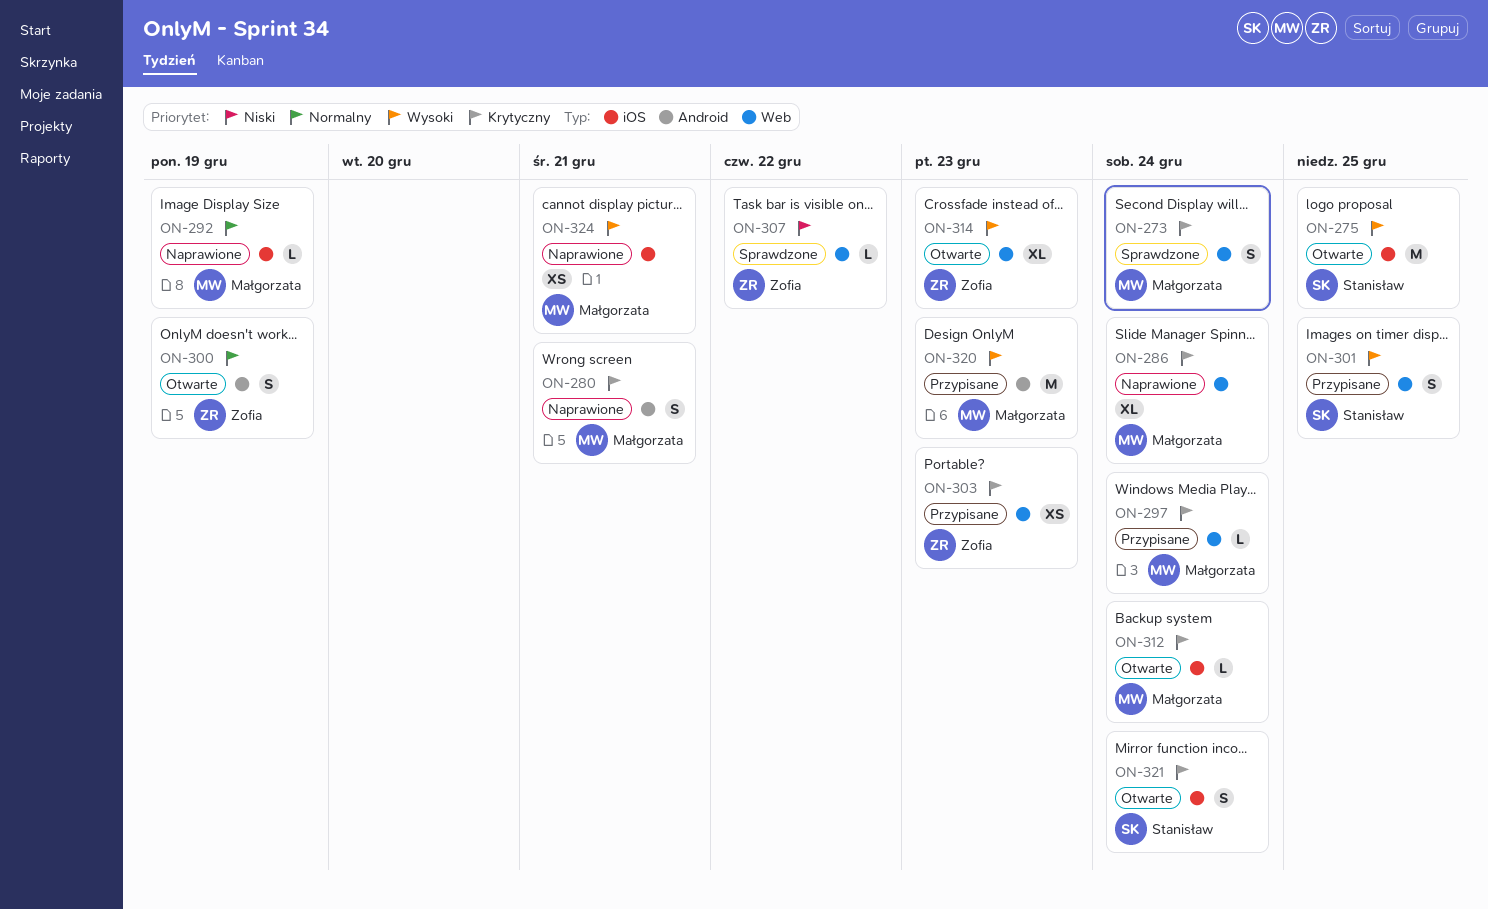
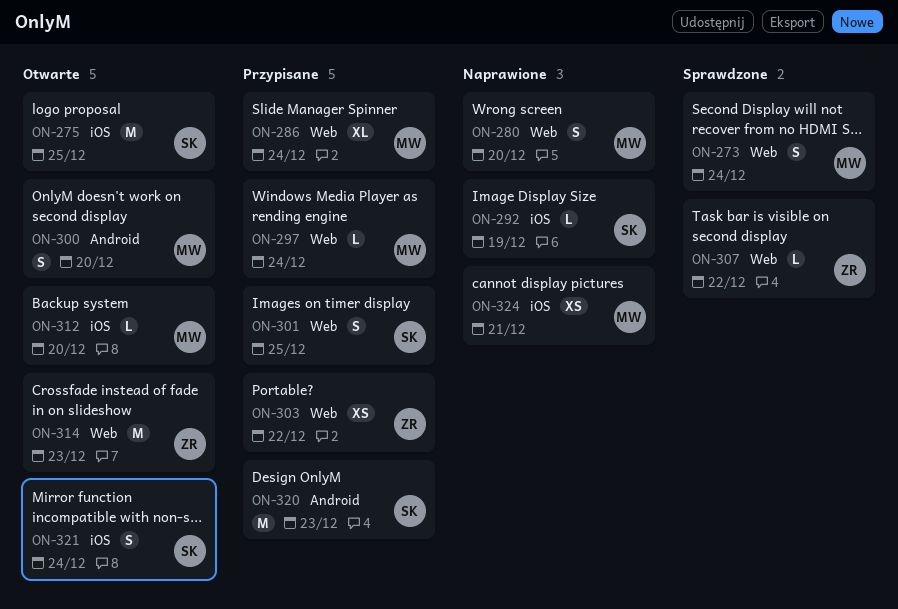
ON-280, label: Android -> Web
ON-280, due: Dec 21 -> Dec 20
ON-286, status: Naprawione -> Przypisane
ON-292, owner: Małgorzata -> Stanisław
ON-300, owner: Zofia -> Małgorzata
ON-300, due: Dec 19 -> Dec 20
ON-303, due: Dec 23 -> Dec 22
ON-312, due: Dec 24 -> Dec 20
ON-314, estimate: XL -> M
ON-320, owner: Małgorzata -> Stanisław

